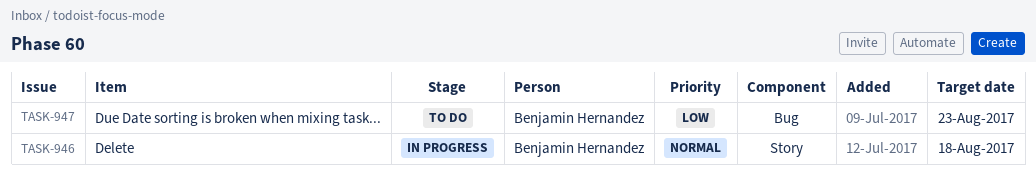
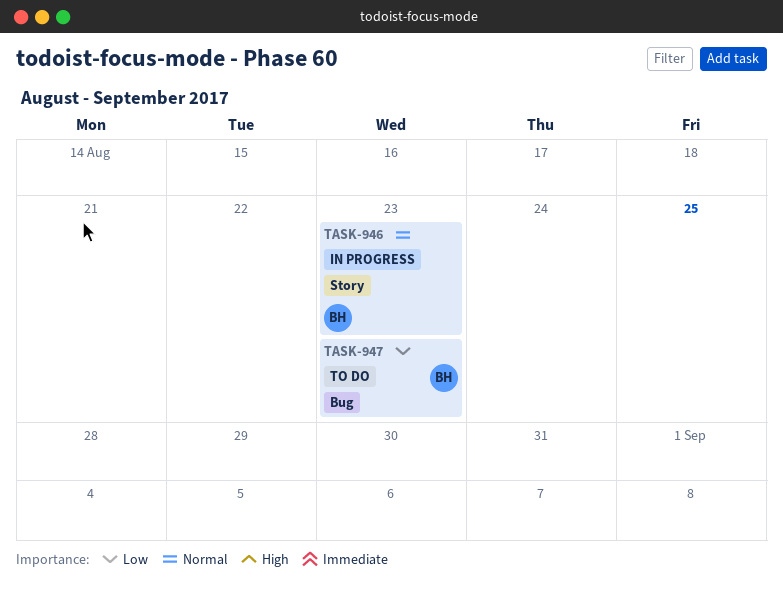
TASK-946, due: Aug 18 -> Aug 23

